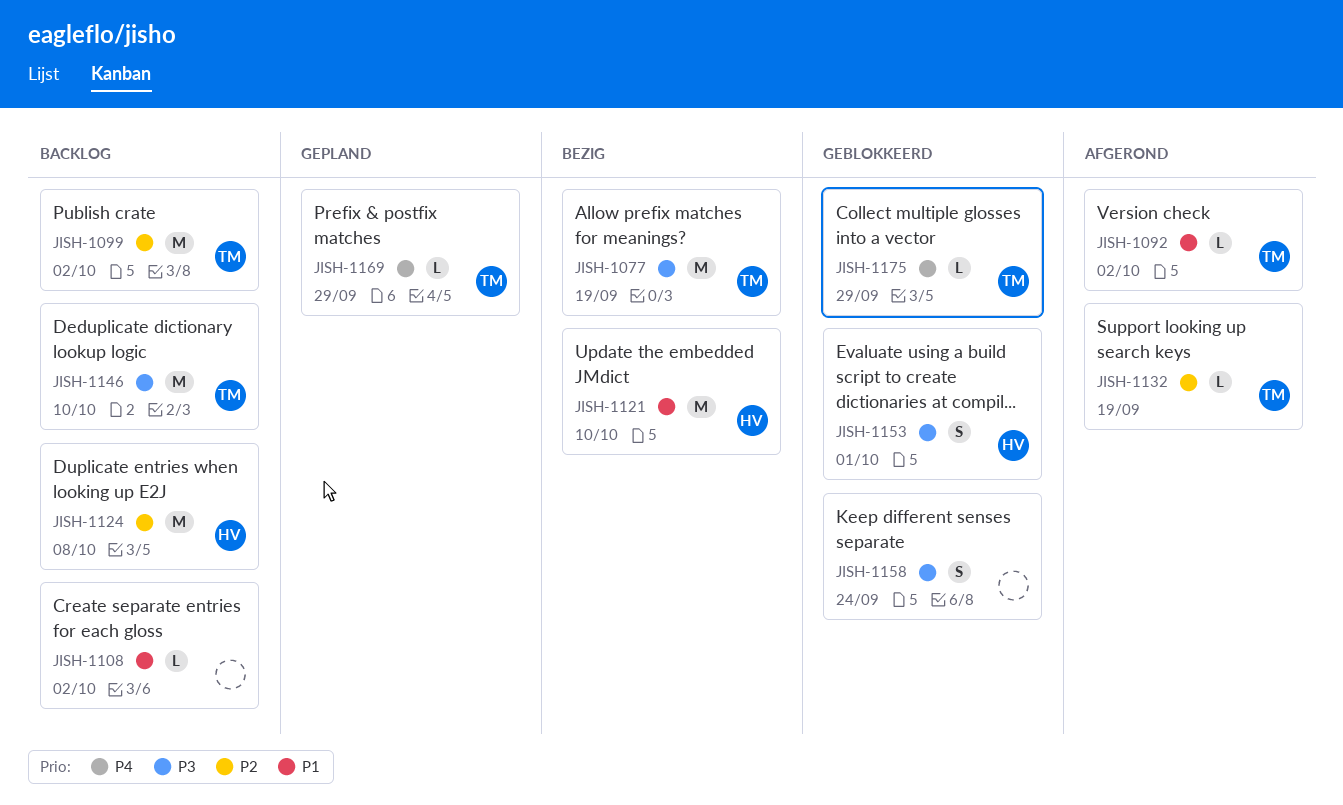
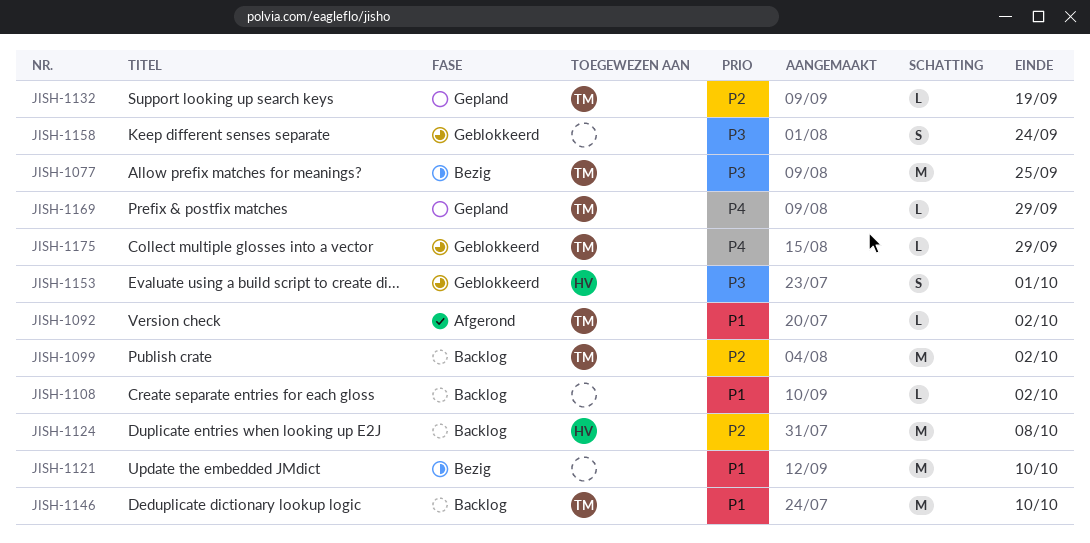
JISH-1077, due: Sep 19 -> Sep 25
JISH-1121, owner: HV -> none
JISH-1132, status: Afgerond -> Gepland
JISH-1146, priority: P3 -> P1

